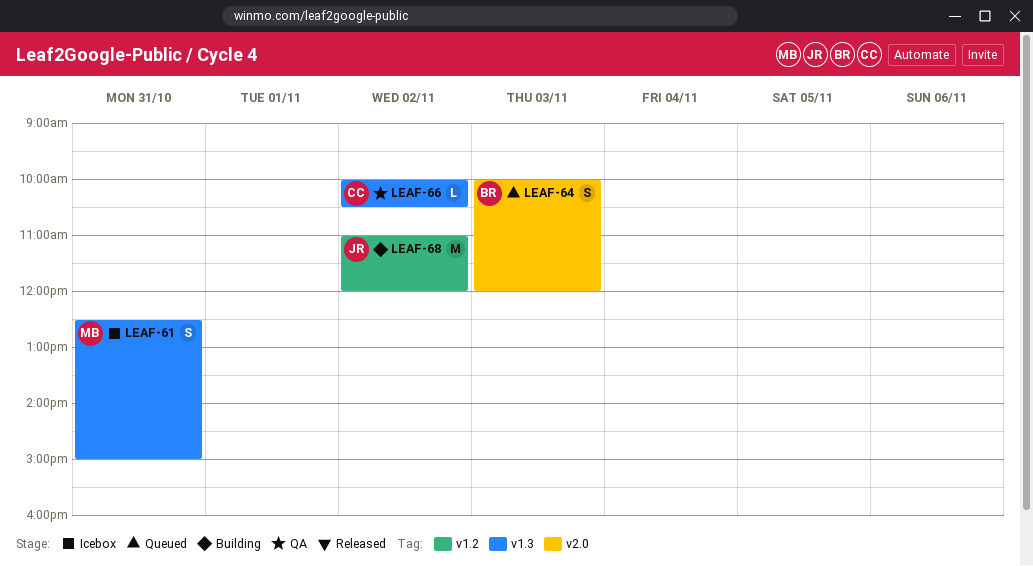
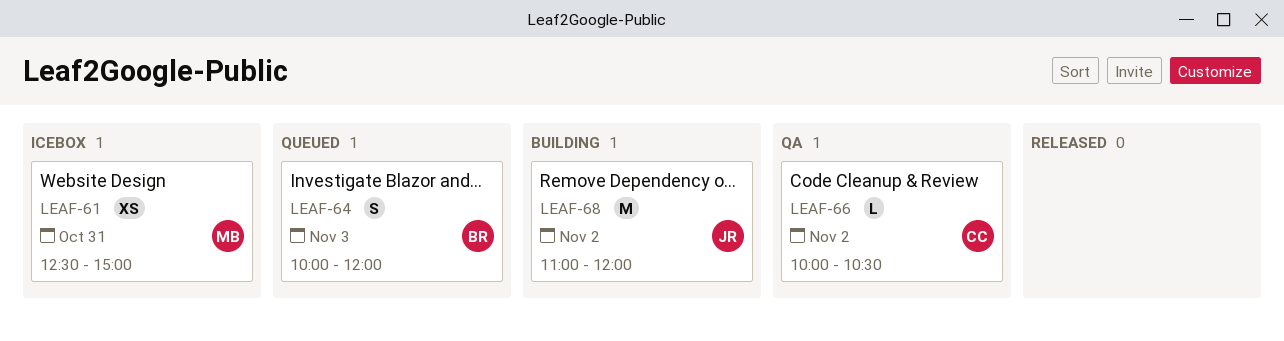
LEAF-61, estimate: S -> XS

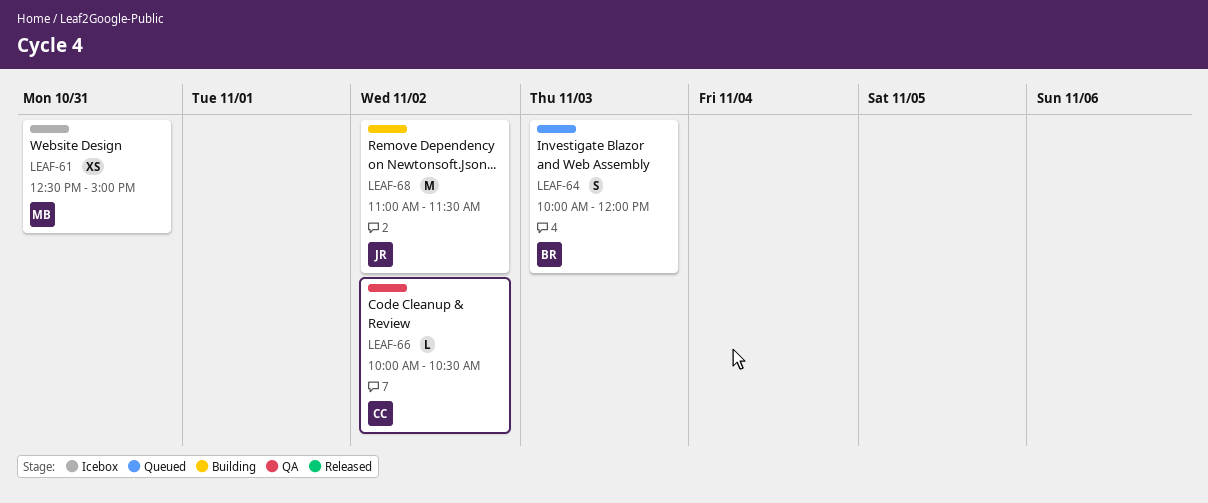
LEAF-68, ends: 12:00 -> 11:30

